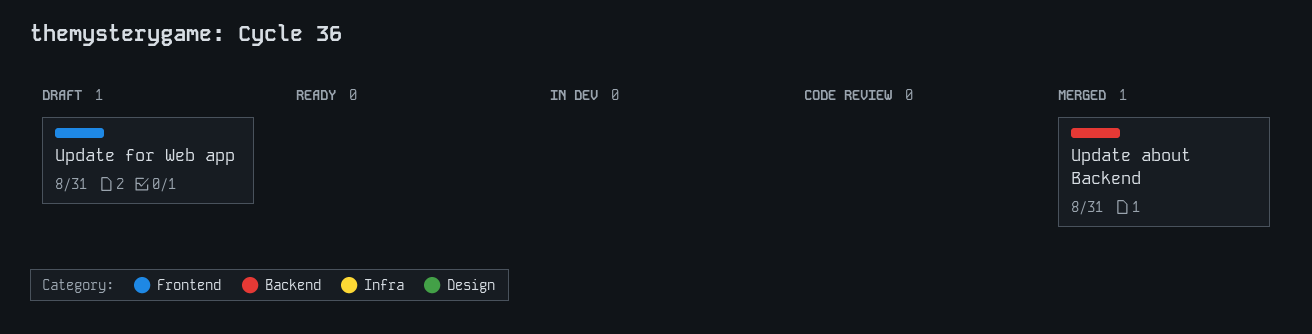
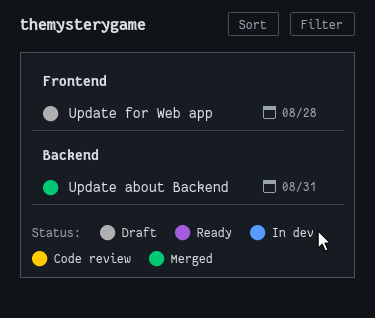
Update for Web app, due: Aug 31 -> Aug 28

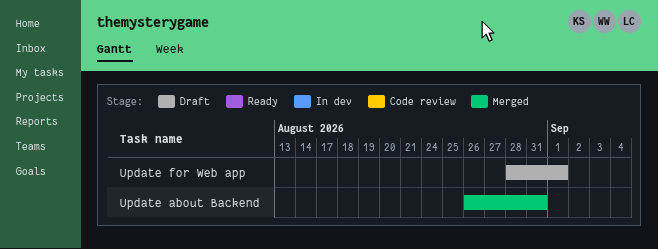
Update for Web app, due: Aug 28 -> Sep 1

